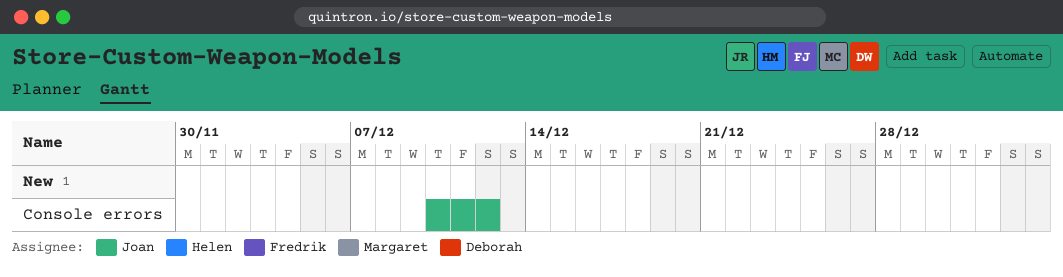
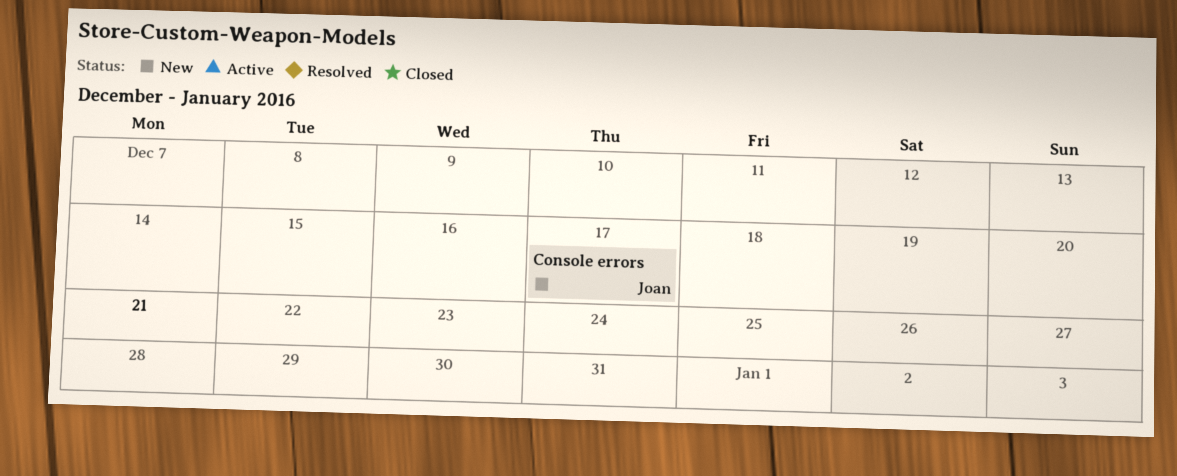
Console errors, due: Dec 12 -> Dec 17

